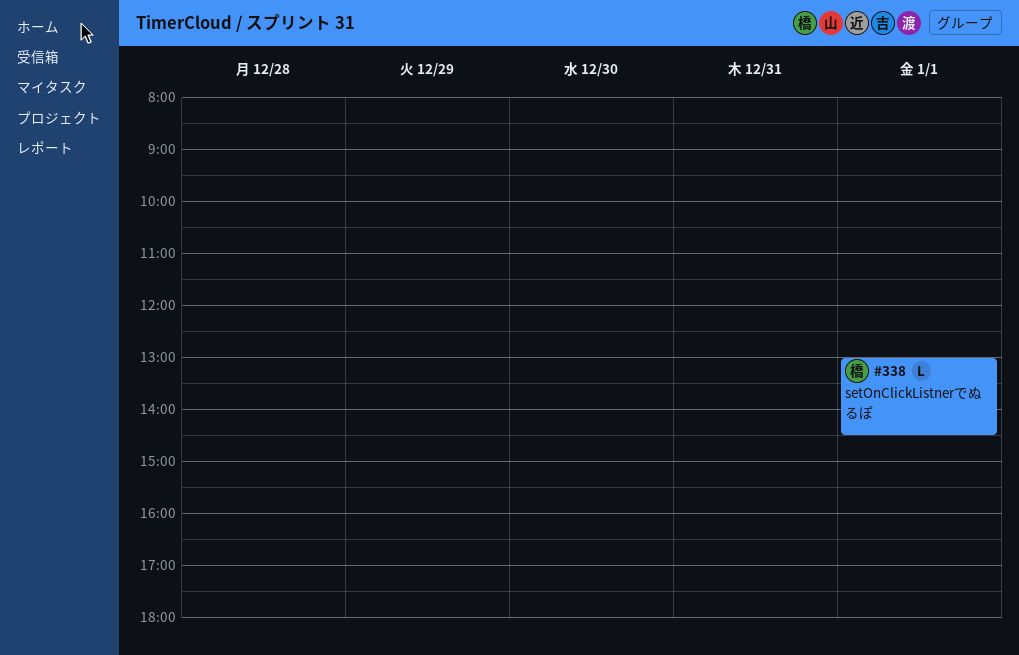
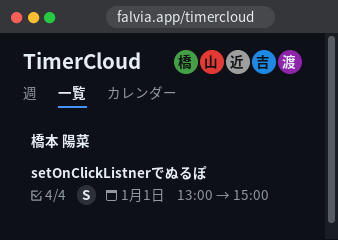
setOnClickListnerでぬるぽ, estimate: L -> S
setOnClickListnerでぬるぽ, ends: 14:30 -> 15:00

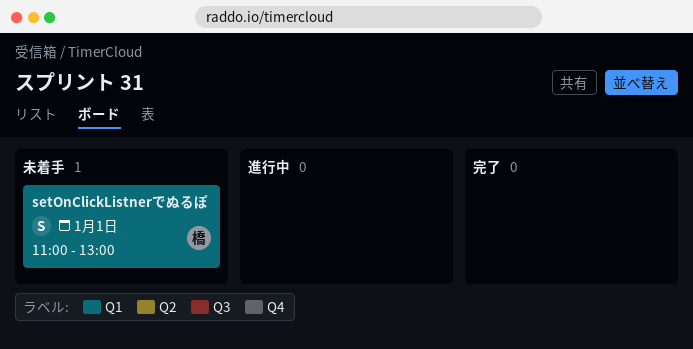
setOnClickListnerでぬるぽ, begins: 13:00 -> 11:00
setOnClickListnerでぬるぽ, ends: 15:00 -> 13:00

